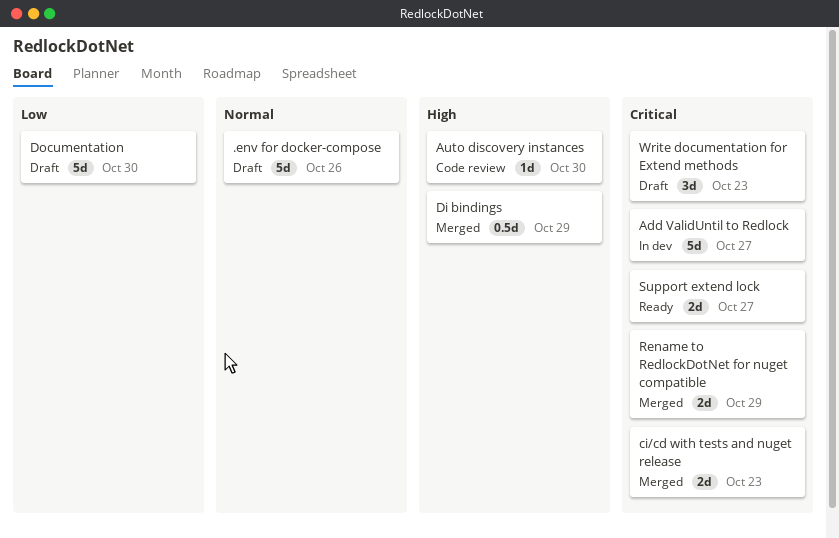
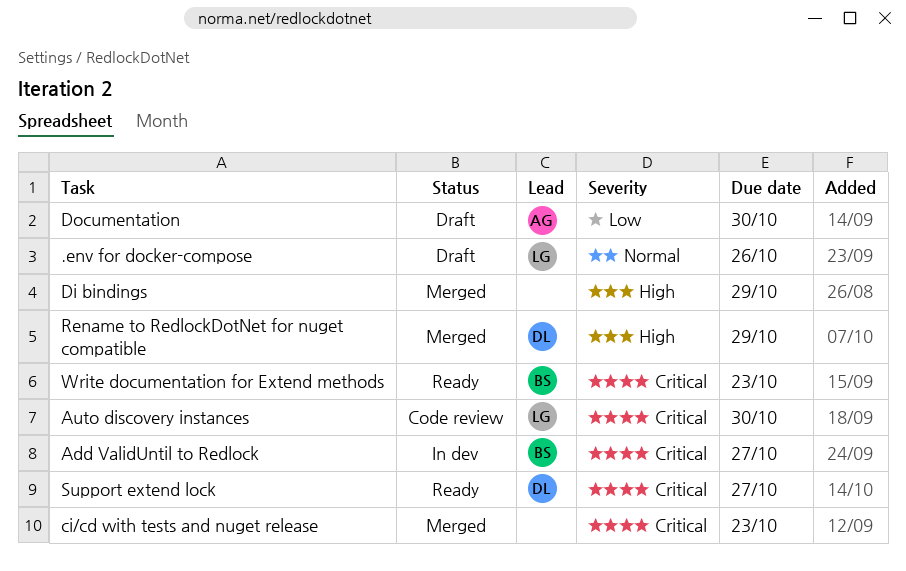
Auto discovery instances, priority: High -> Critical
Rename to RedlockDotNet for nuget compatible, priority: Critical -> High
Write documentation for Extend methods, status: Draft -> Ready

